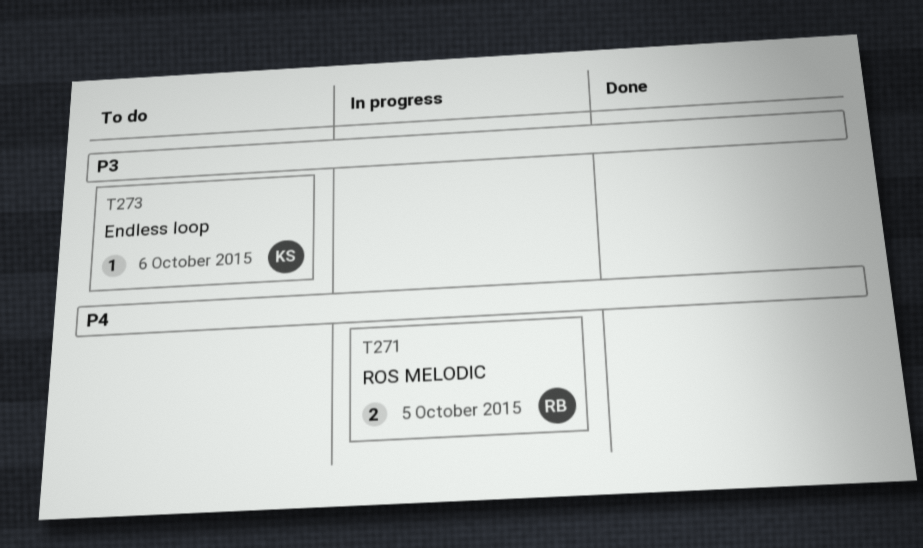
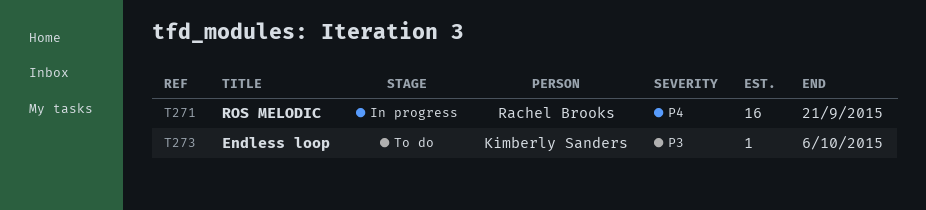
T271, estimate: 2 -> 16
T271, due: Oct 5 -> Sep 21

